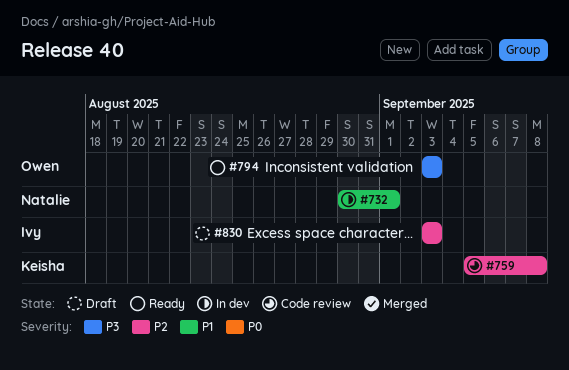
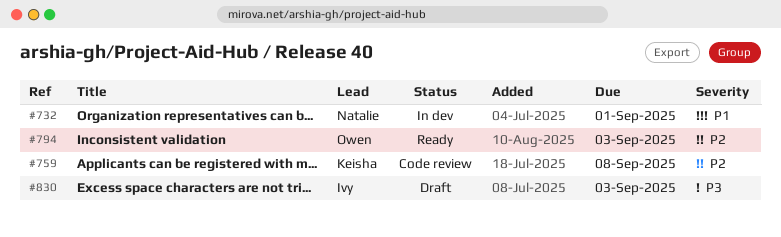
#794, priority: P3 -> P2
#830, priority: P2 -> P3

